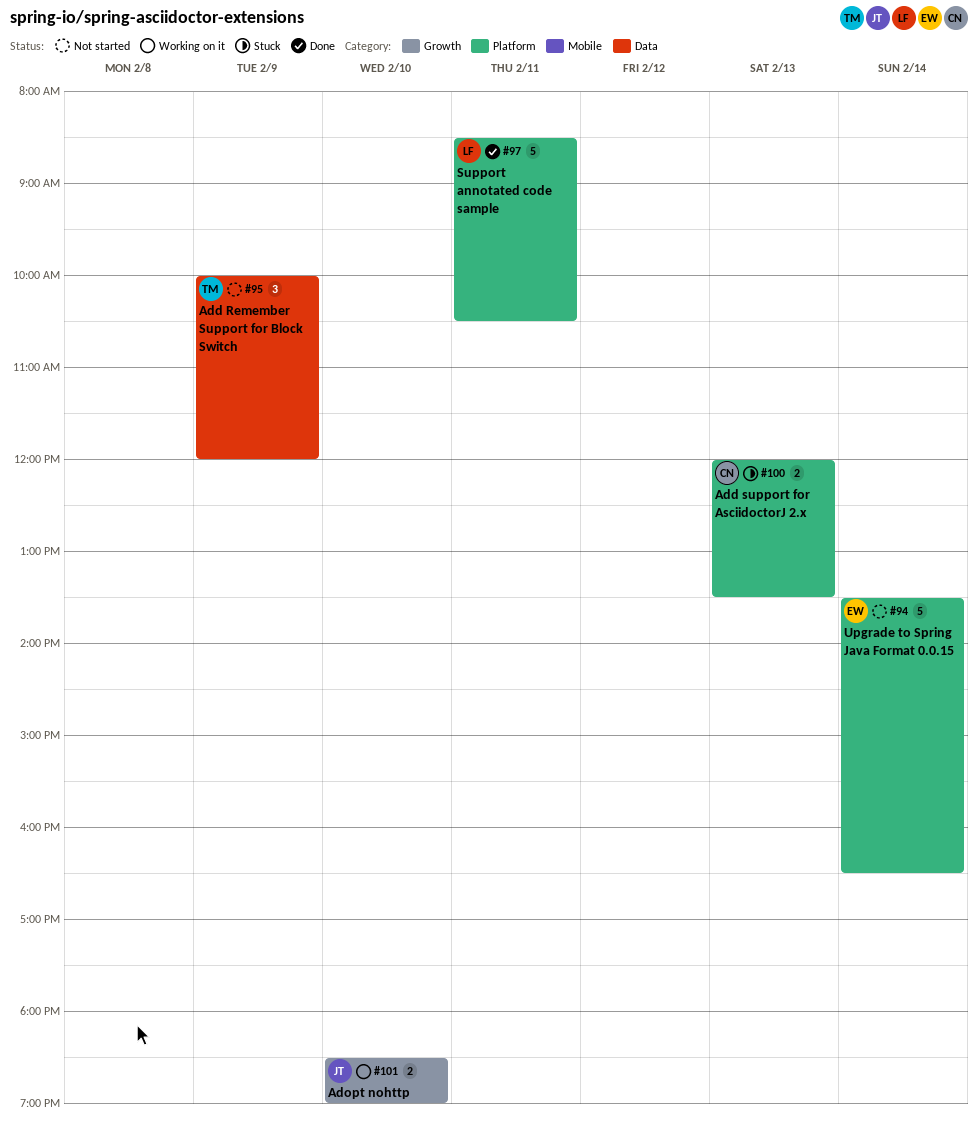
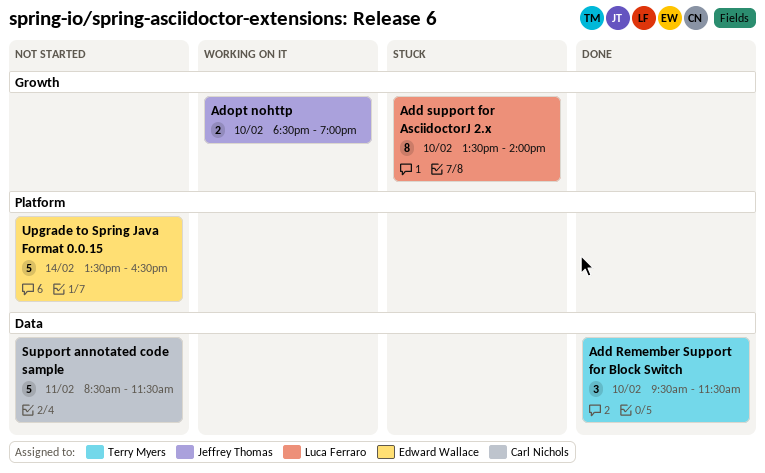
Add Remember Support for Block Switch, status: Not started -> Done
Add Remember Support for Block Switch, day: Feb 9 -> Feb 10
Add Remember Support for Block Switch, begins: 10:00 -> 09:30
Add Remember Support for Block Switch, ends: 12:00 -> 11:30
Add support for AsciidoctorJ 2.x, owner: Carl Nichols -> Luca Ferraro
Add support for AsciidoctorJ 2.x, label: Platform -> Growth
Add support for AsciidoctorJ 2.x, estimate: 2 -> 8
Add support for AsciidoctorJ 2.x, day: Feb 13 -> Feb 10
Add support for AsciidoctorJ 2.x, begins: 12:00 -> 13:30
Add support for AsciidoctorJ 2.x, ends: 13:30 -> 14:00
Support annotated code sample, status: Done -> Not started
Support annotated code sample, owner: Luca Ferraro -> Carl Nichols
Support annotated code sample, label: Platform -> Data
Support annotated code sample, ends: 10:30 -> 11:30

